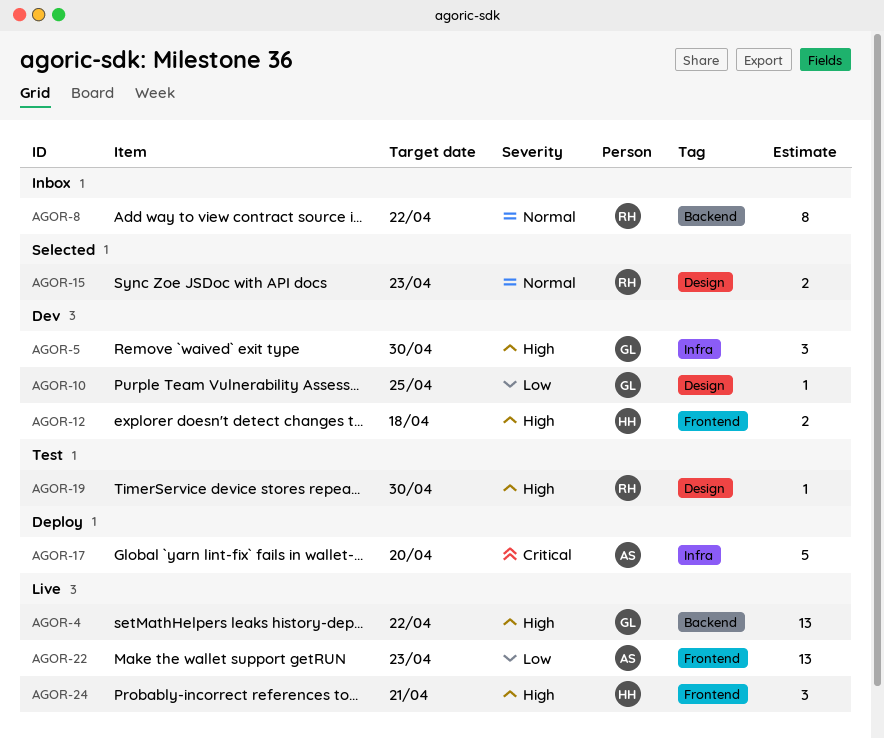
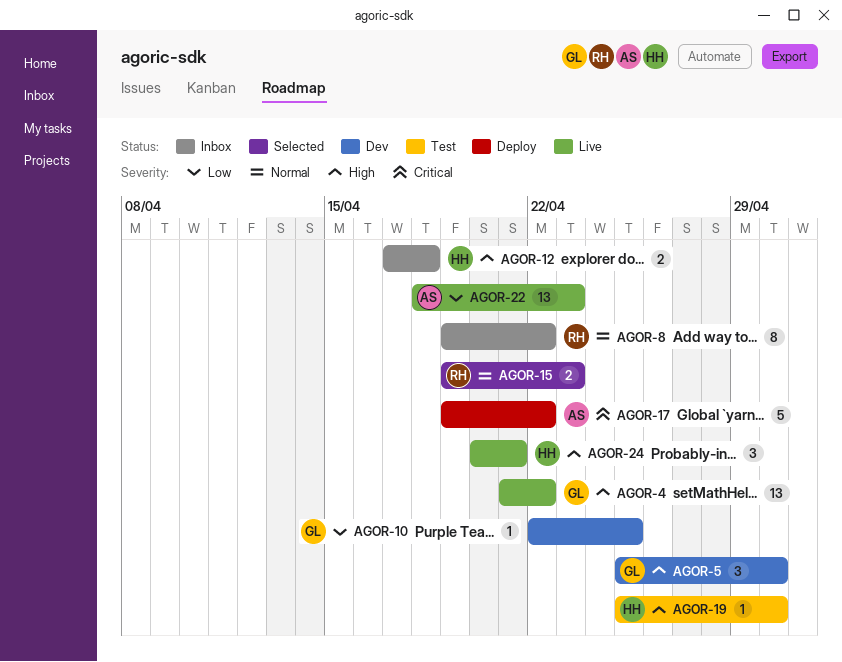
AGOR-12, status: Dev -> Inbox
AGOR-17, due: Apr 20 -> Apr 22
AGOR-19, owner: RH -> HH

